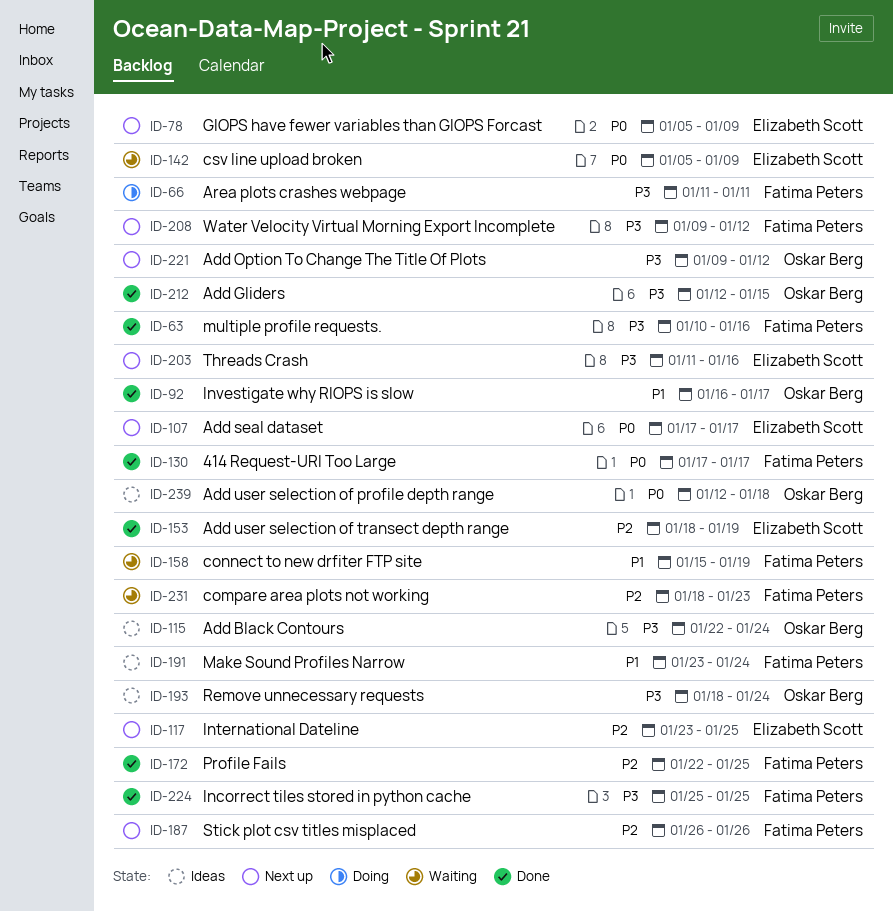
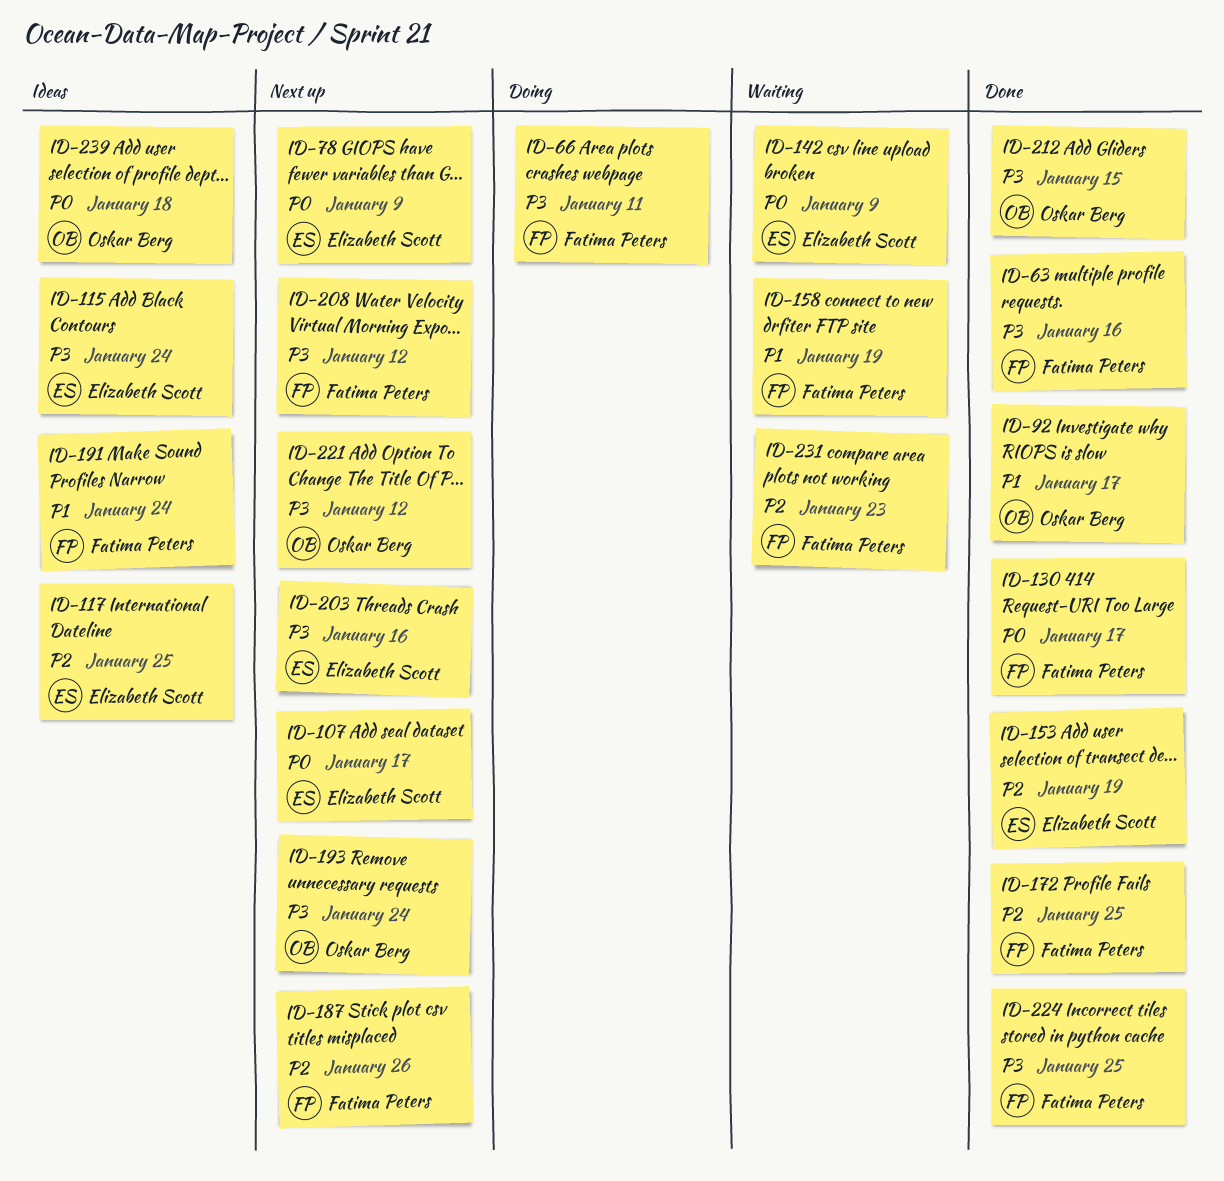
ID-115, owner: Oskar Berg -> Elizabeth Scott
ID-117, status: Next up -> Ideas
ID-193, status: Ideas -> Next up

